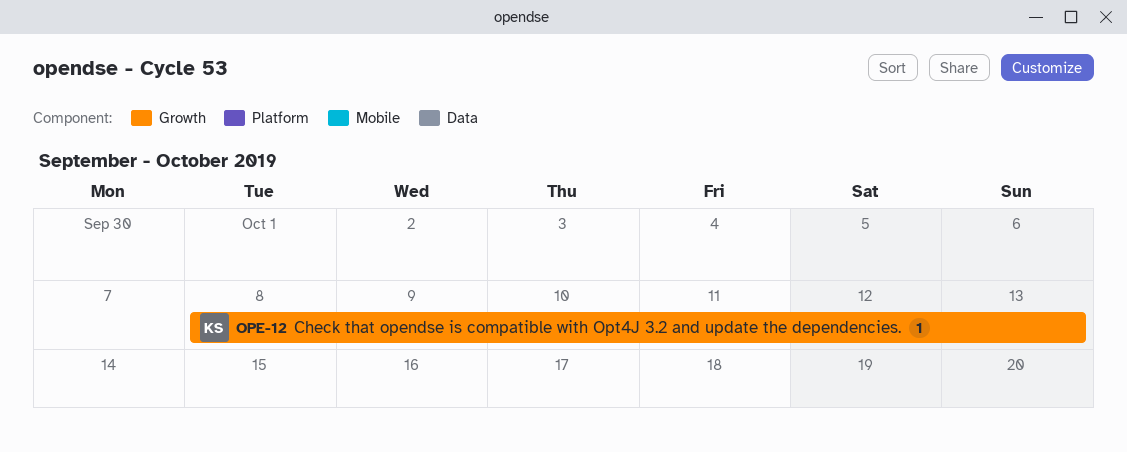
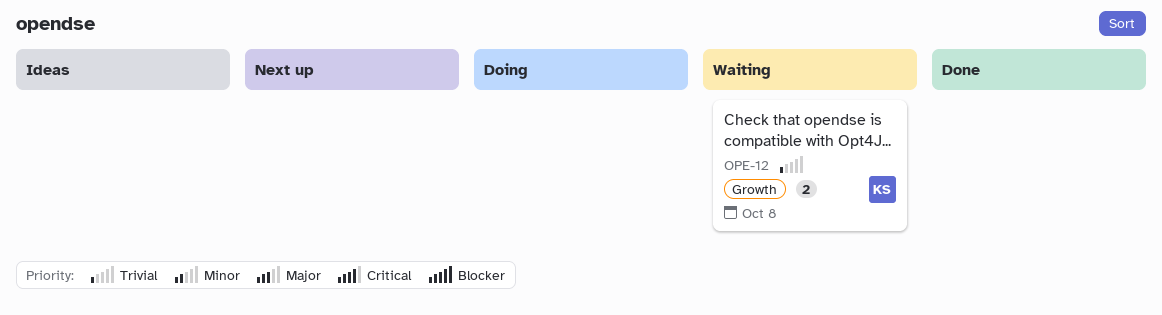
OPE-12, estimate: 1 -> 2
OPE-12, due: Oct 13 -> Oct 8

